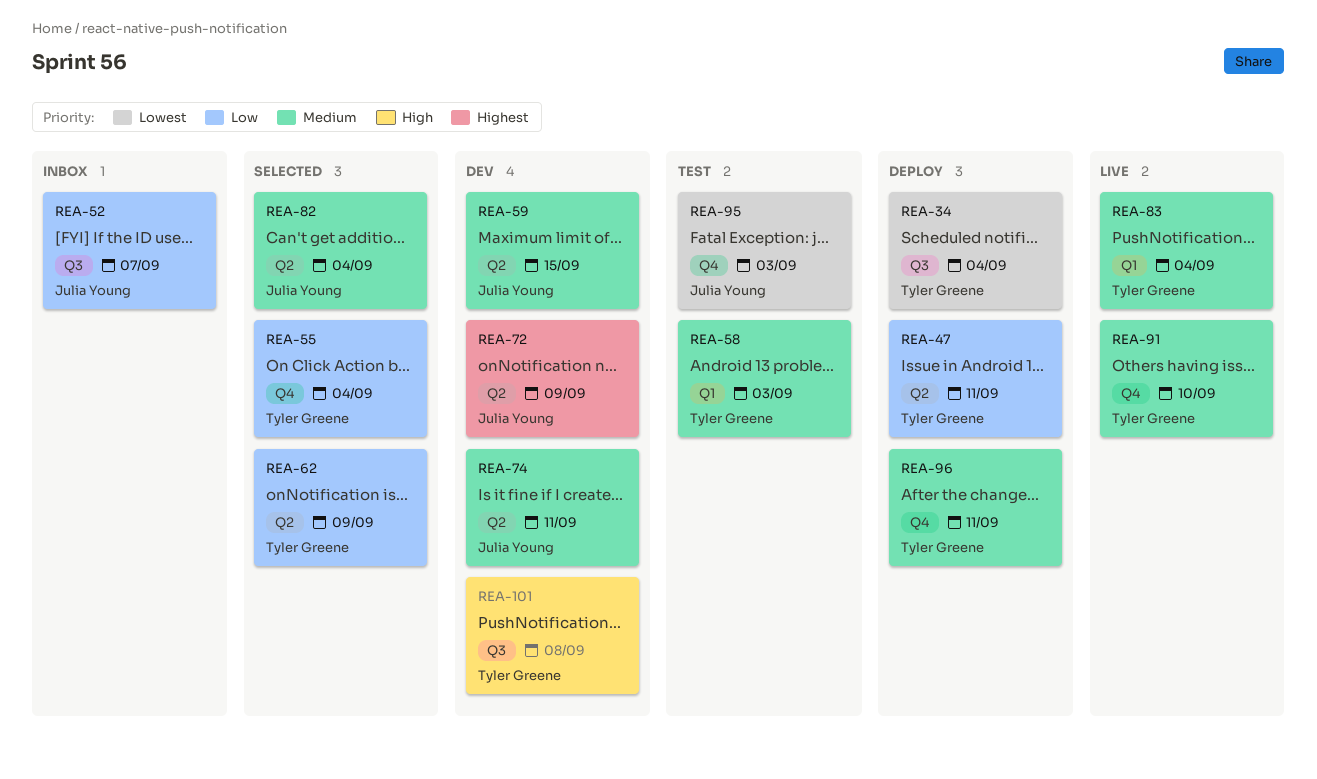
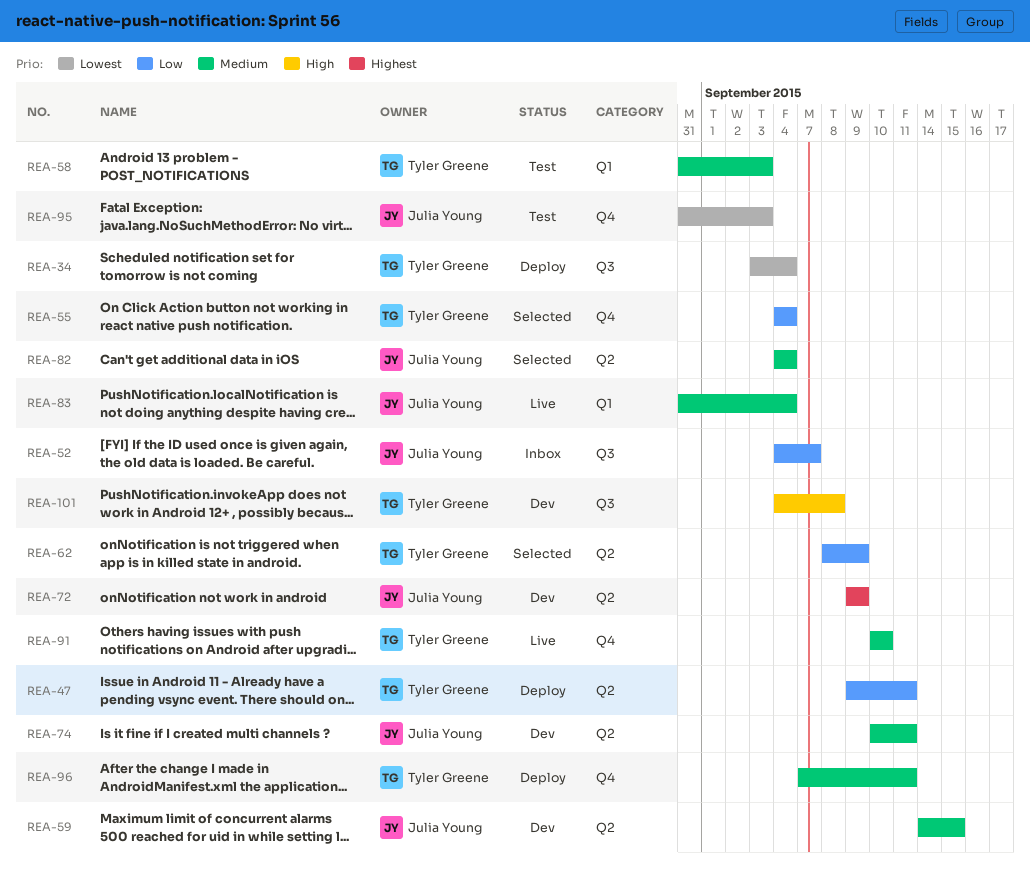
REA-83, owner: Tyler Greene -> Julia Young

